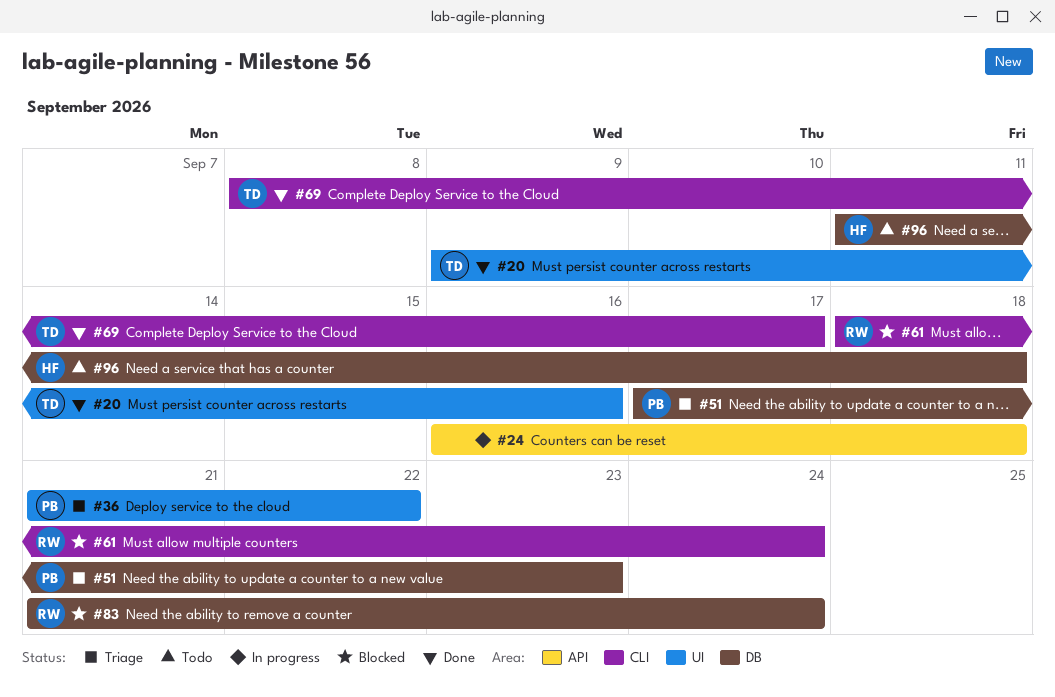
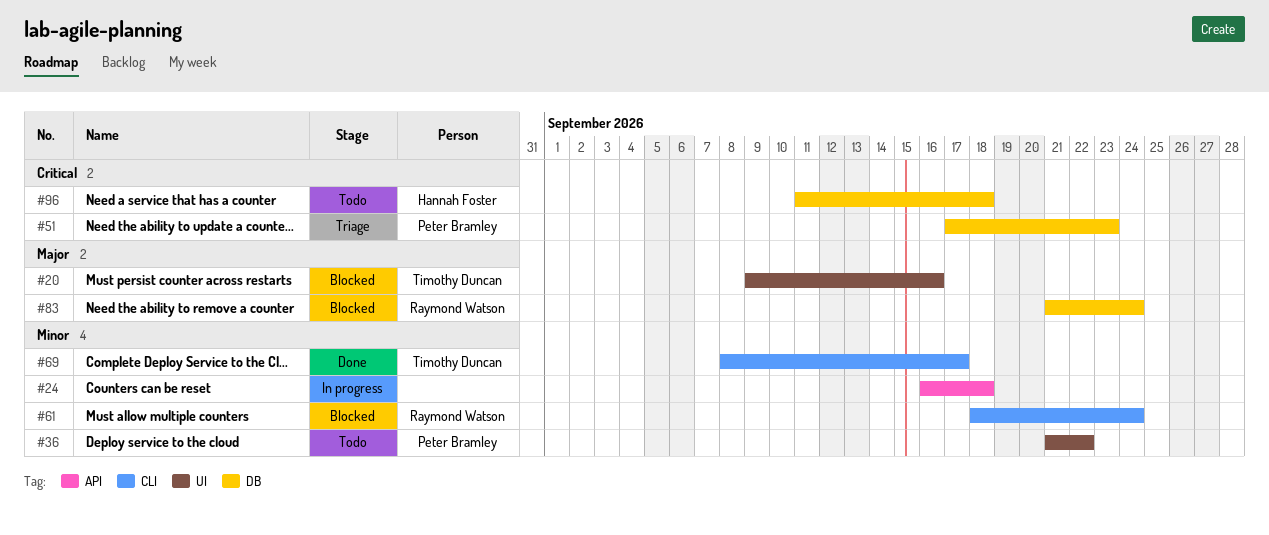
#20, status: Done -> Blocked
#36, status: Triage -> Todo

